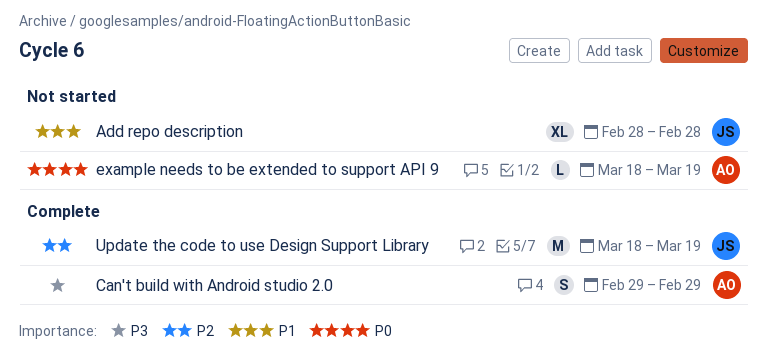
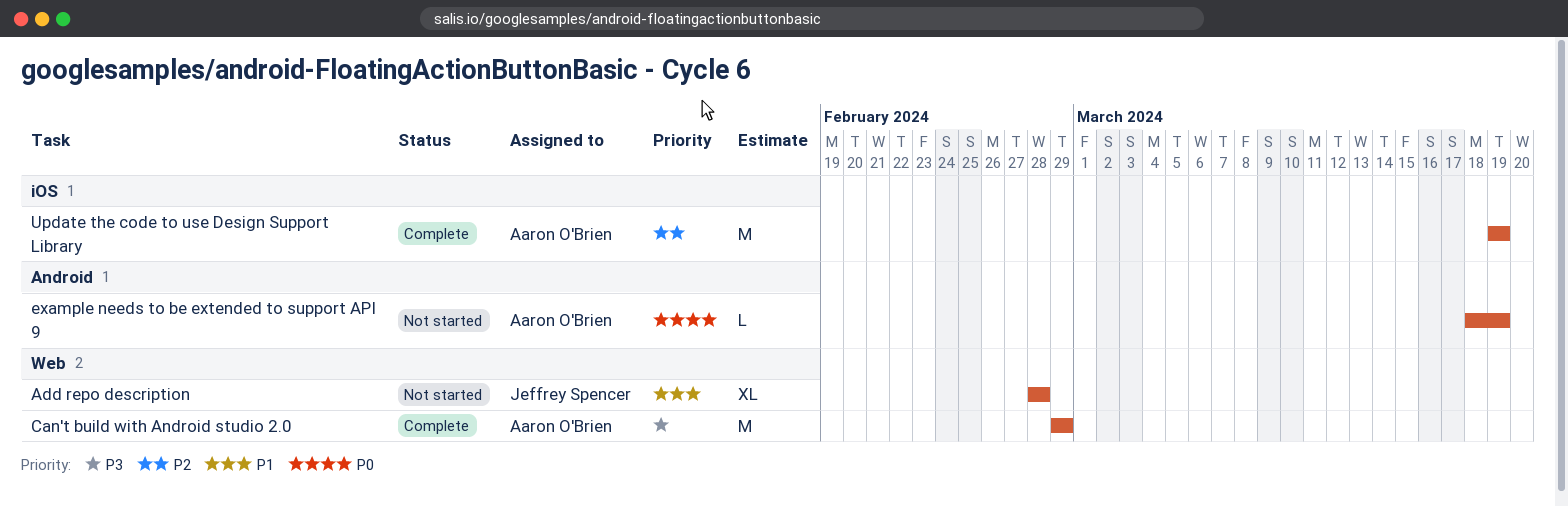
Can't build with Android studio 2.0, estimate: S -> M
Update the code to use Design Support Library, owner: Jeffrey Spencer -> Aaron O'Brien
Update the code to use Design Support Library, start: Mar 18 -> Mar 19

